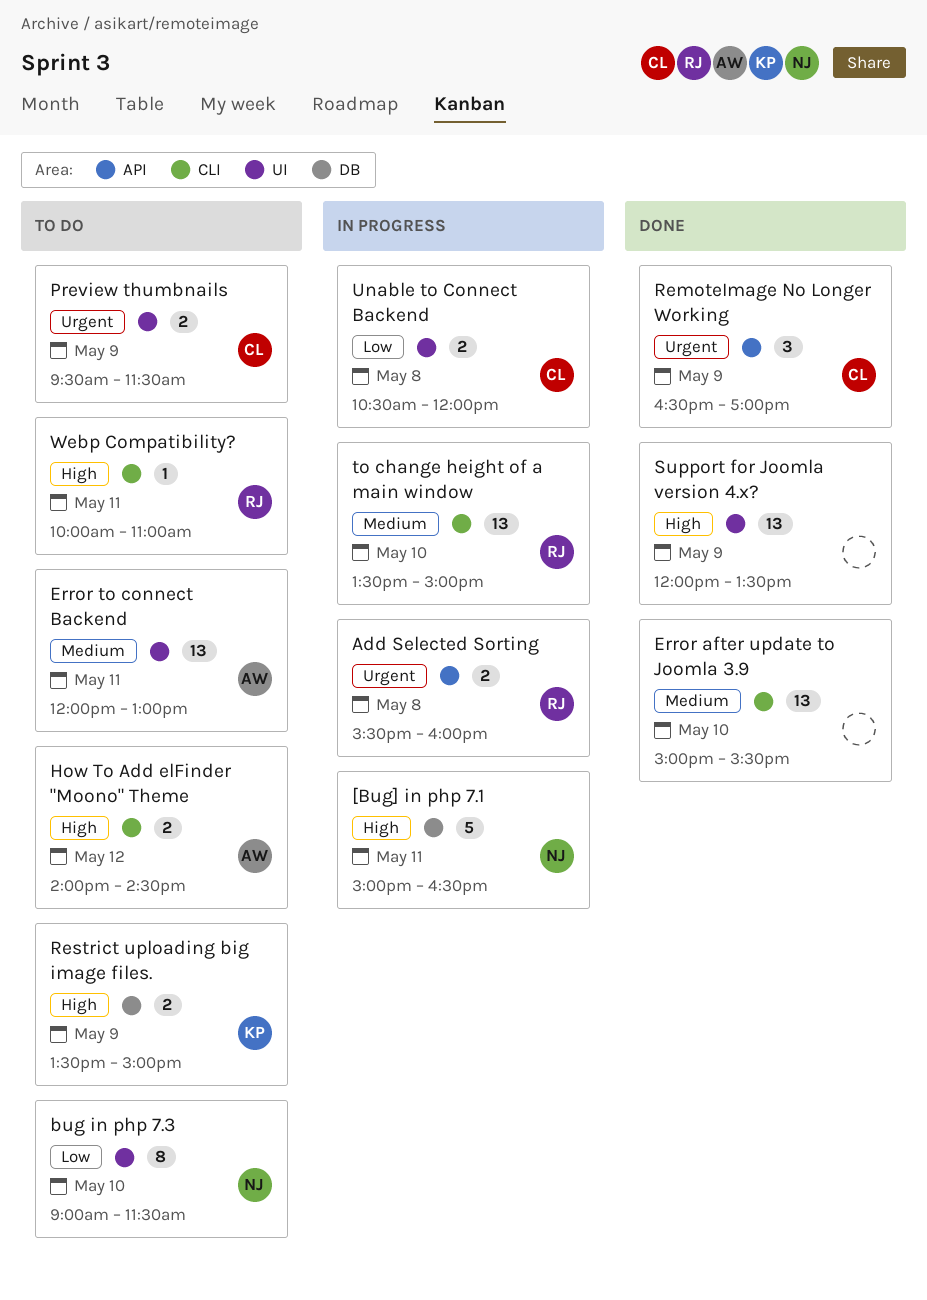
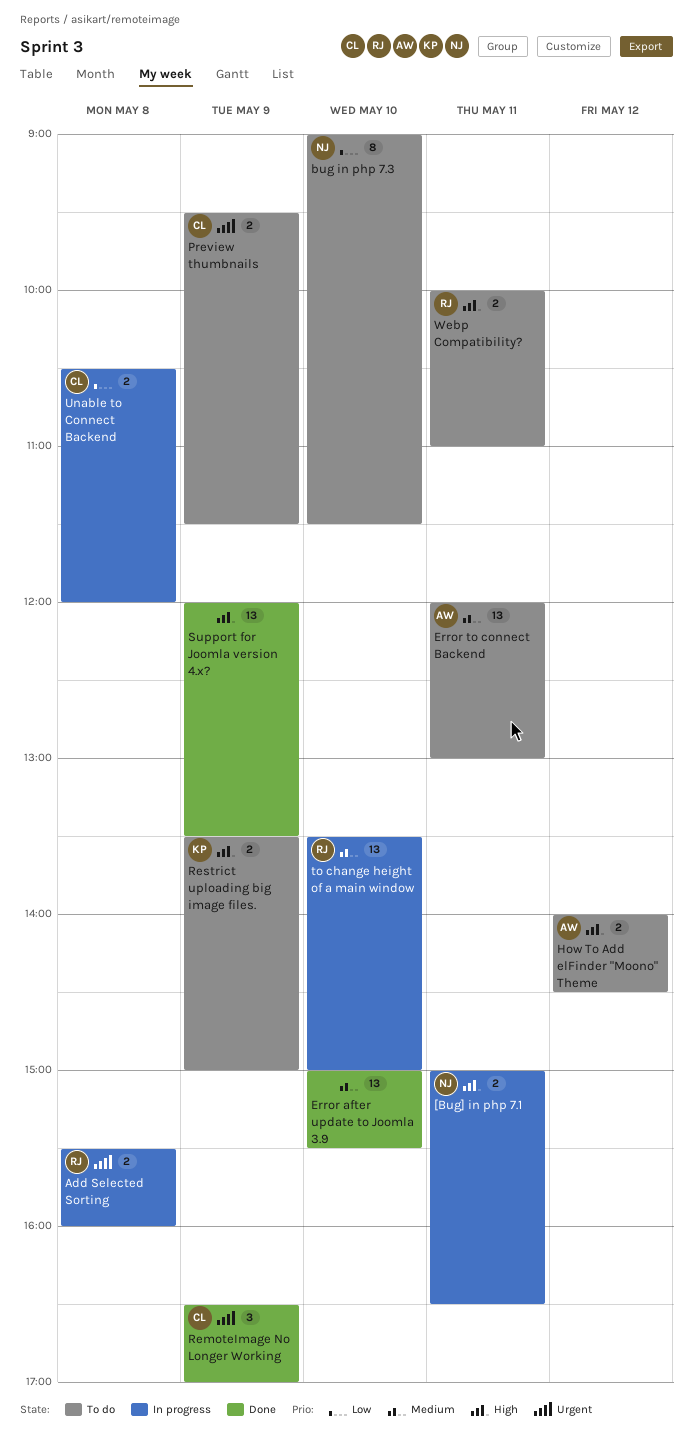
[Bug] in php 7.1, estimate: 5 -> 2
Webp Compatibility?, estimate: 1 -> 2

